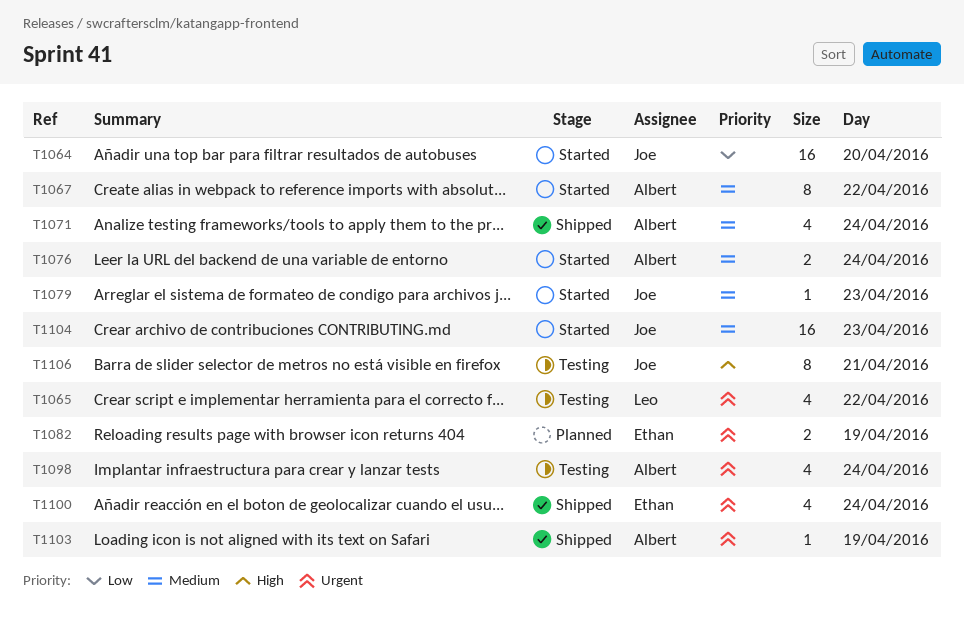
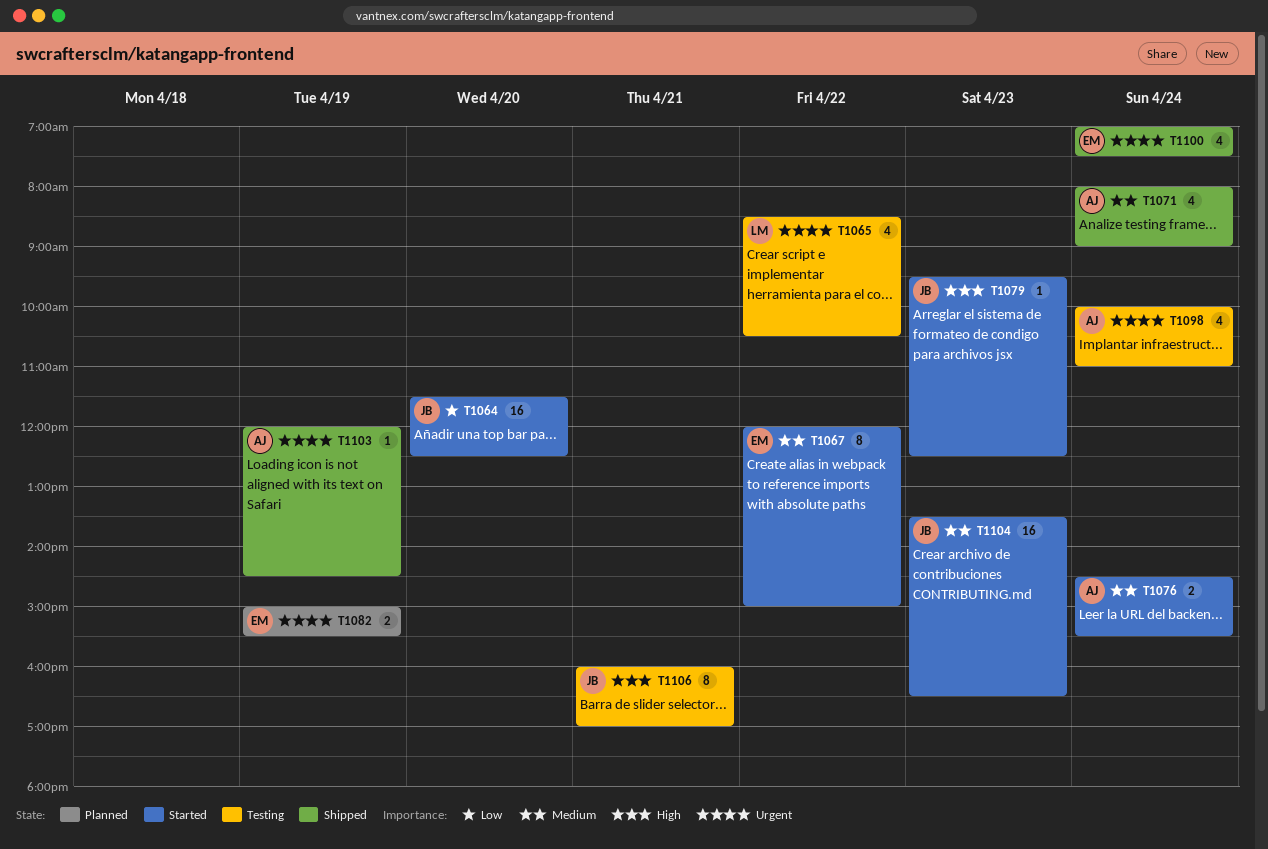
T1067, owner: Albert -> Ethan
T1079, priority: Medium -> High

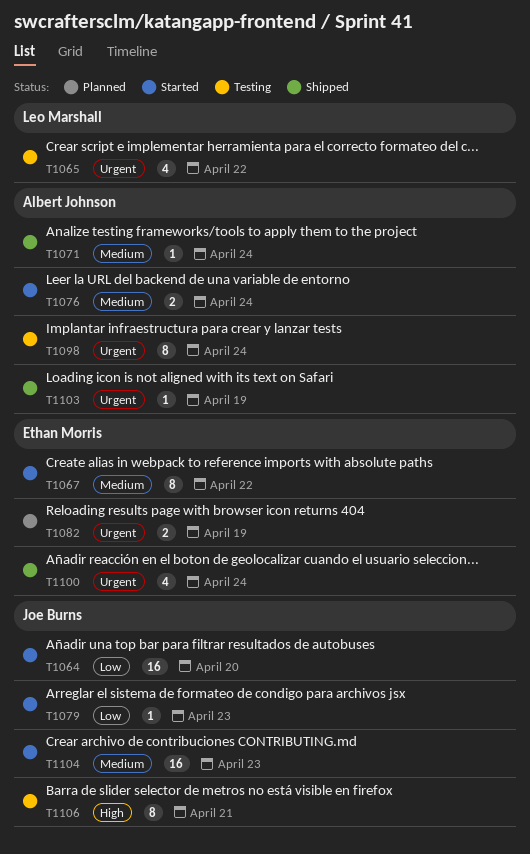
T1071, estimate: 4 -> 1
T1079, priority: High -> Low
T1098, estimate: 4 -> 8

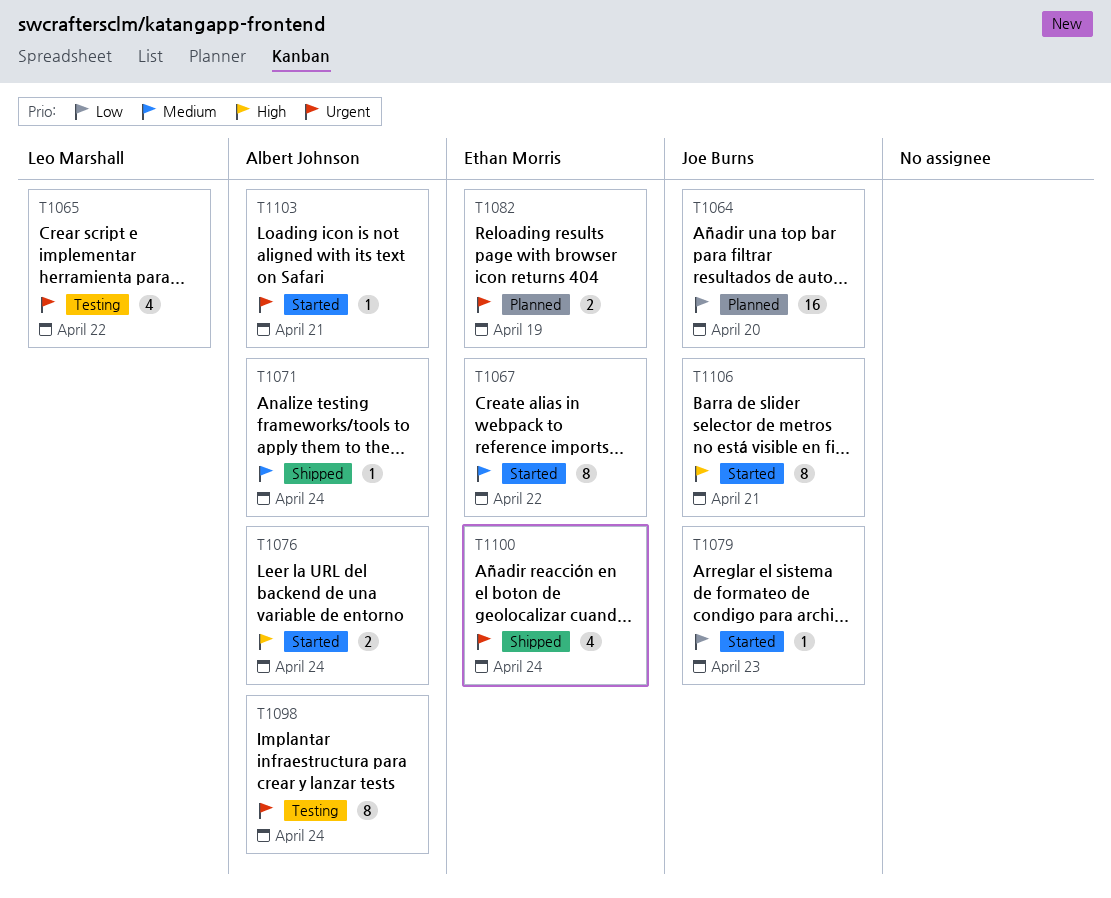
T1064, status: Started -> Planned
T1076, priority: Medium -> High
T1103, status: Shipped -> Started
T1103, day: Apr 19 -> Apr 21
T1104: present -> none
T1106, status: Testing -> Started

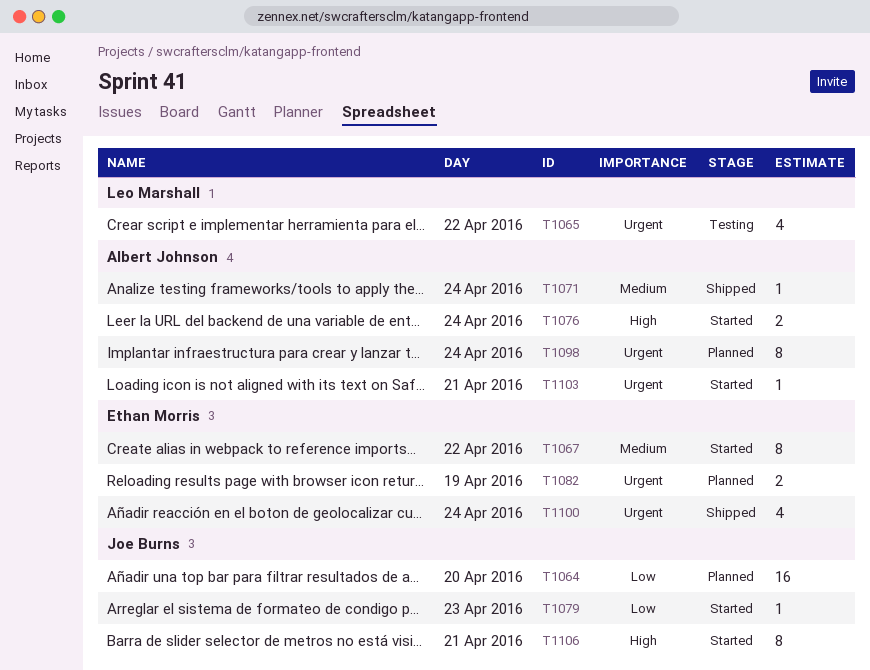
T1098, status: Testing -> Planned

